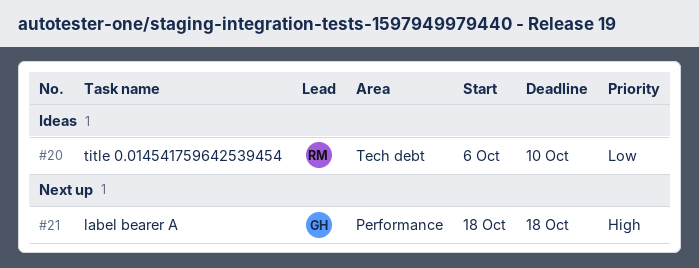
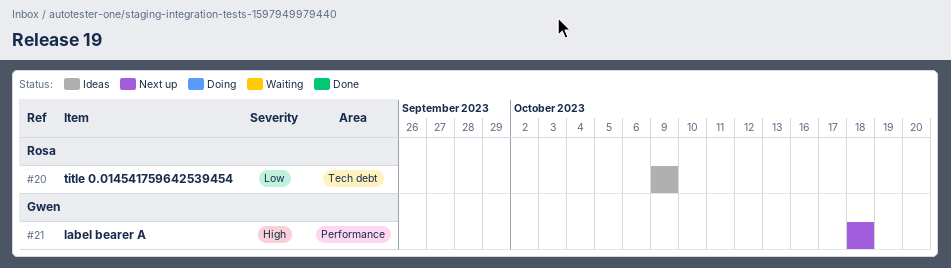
#20, start: Oct 6 -> Oct 9
#20, due: Oct 10 -> Oct 9

